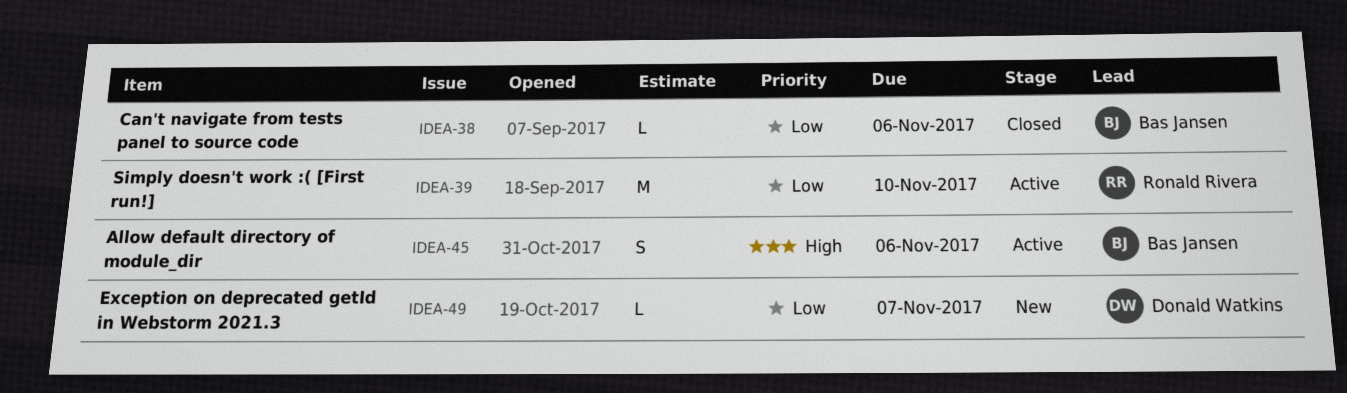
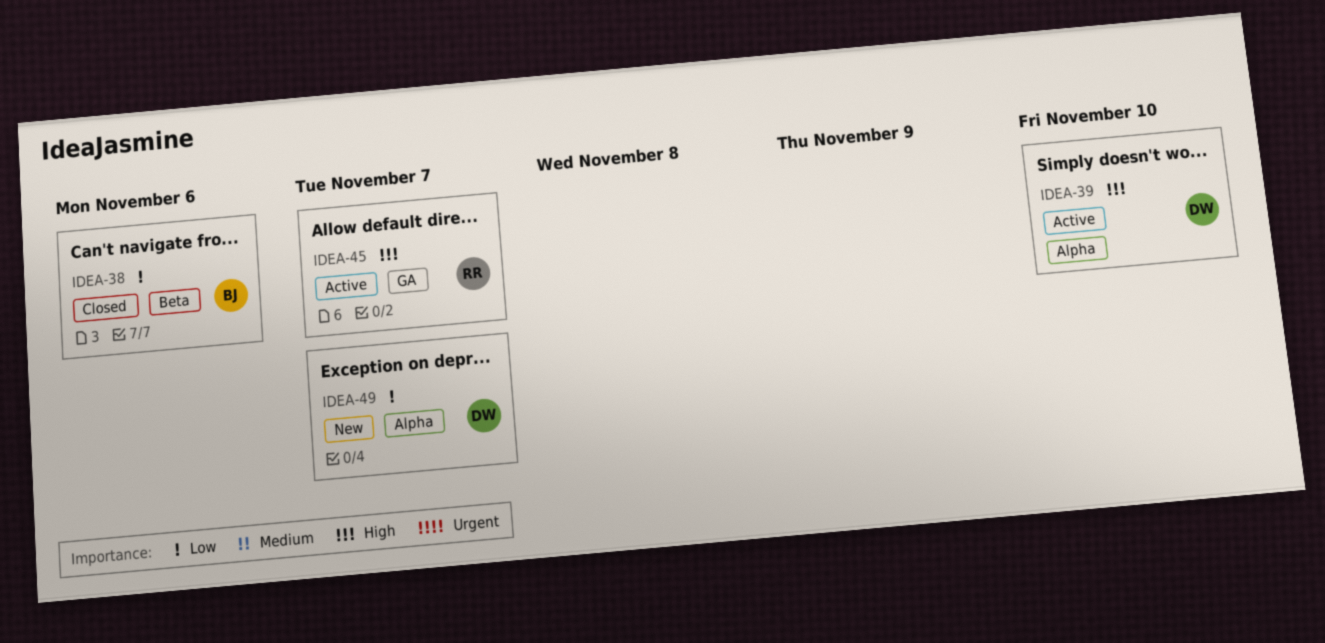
IDEA-39, owner: Ronald Rivera -> Donald Watkins
IDEA-39, priority: Low -> High
IDEA-45, owner: Bas Jansen -> Ronald Rivera
IDEA-45, due: Nov 6 -> Nov 7

